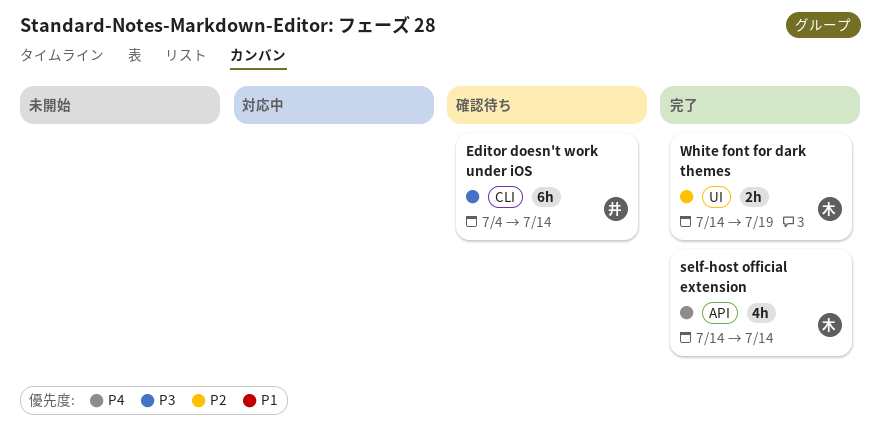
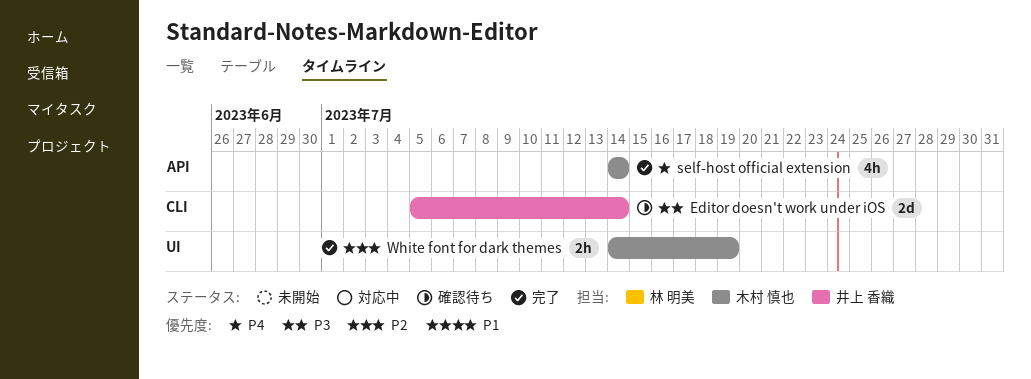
Editor doesn't work under iOS, estimate: 6h -> 2d
Editor doesn't work under iOS, start: Jul 4 -> Jul 5

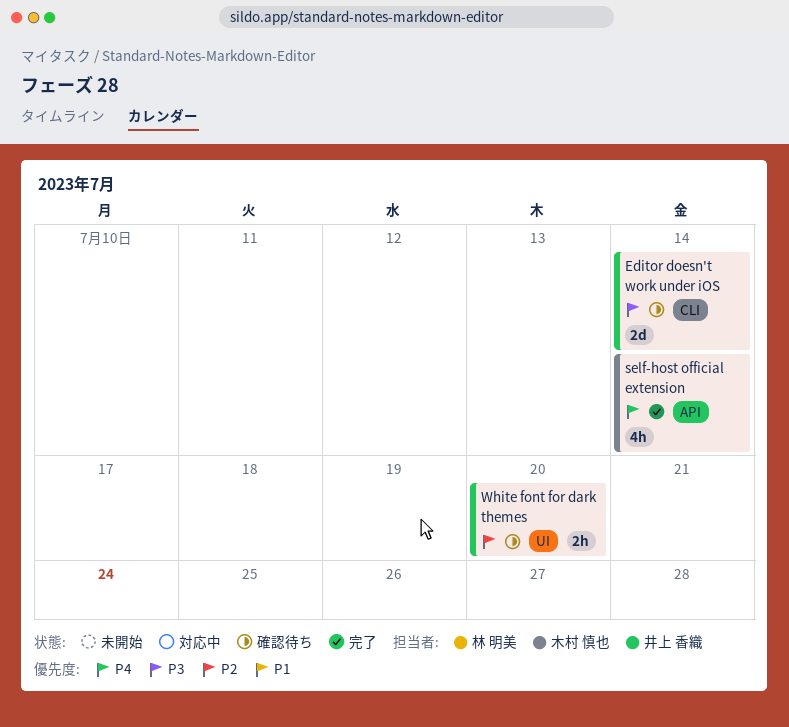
White font for dark themes, status: 完了 -> 確認待ち
White font for dark themes, owner: 木村 慎也 -> 井上 香織
White font for dark themes, due: Jul 19 -> Jul 20

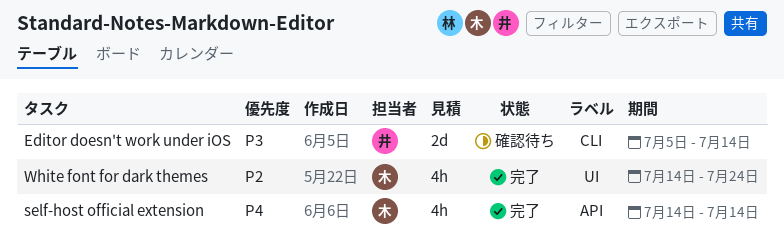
White font for dark themes, status: 確認待ち -> 完了
White font for dark themes, owner: 井上 香織 -> 木村 慎也
White font for dark themes, estimate: 2h -> 4h
White font for dark themes, due: Jul 20 -> Jul 24

